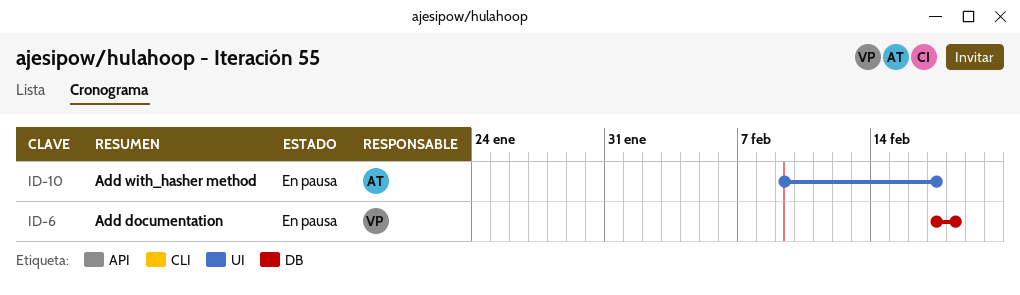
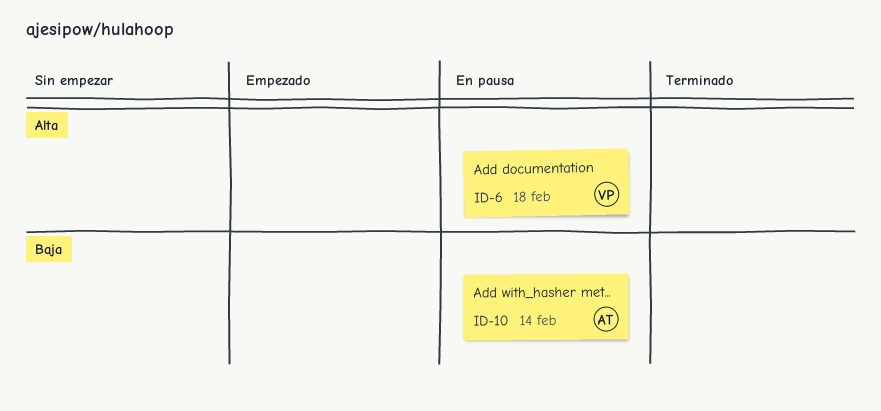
ID-10, due: Feb 17 -> Feb 14

